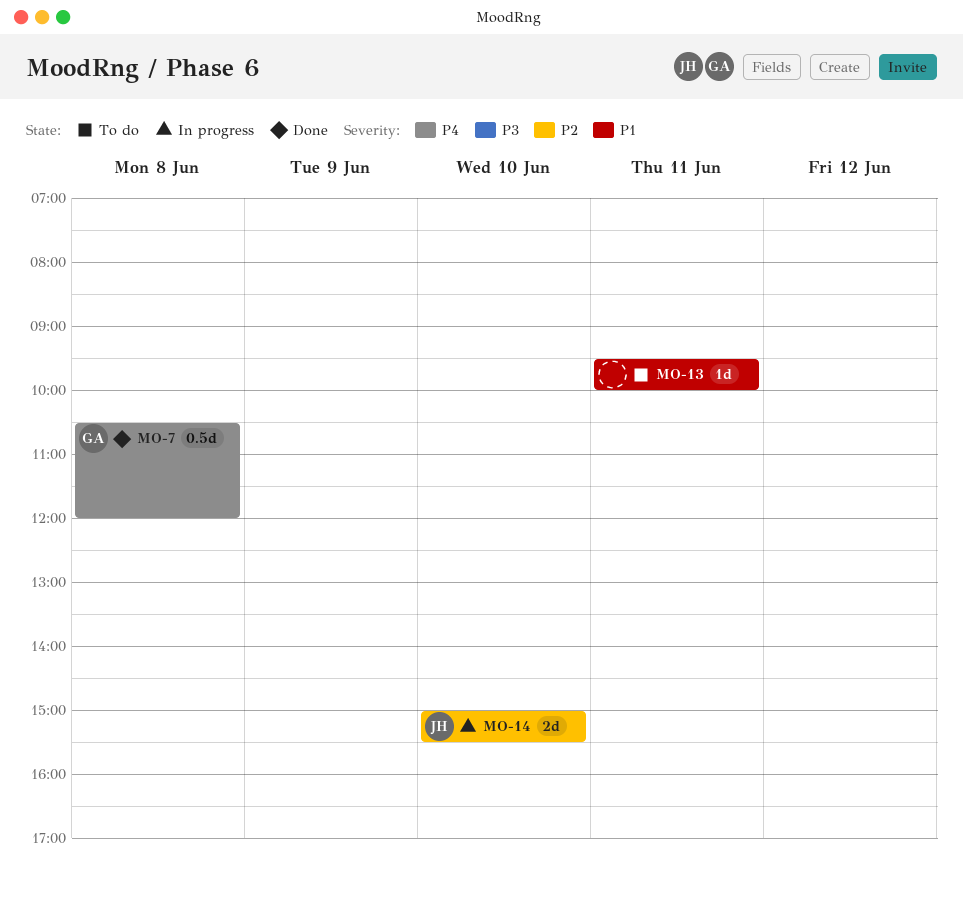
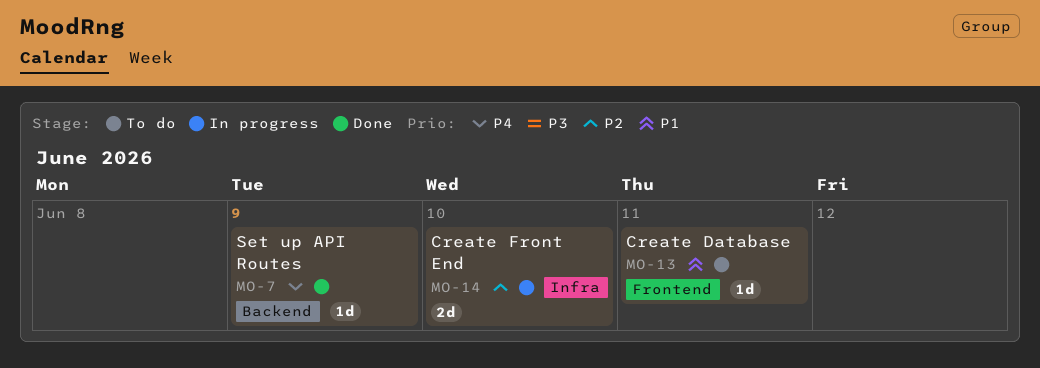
MO-7, estimate: 0.5d -> 1d
MO-7, day: Jun 8 -> Jun 9

